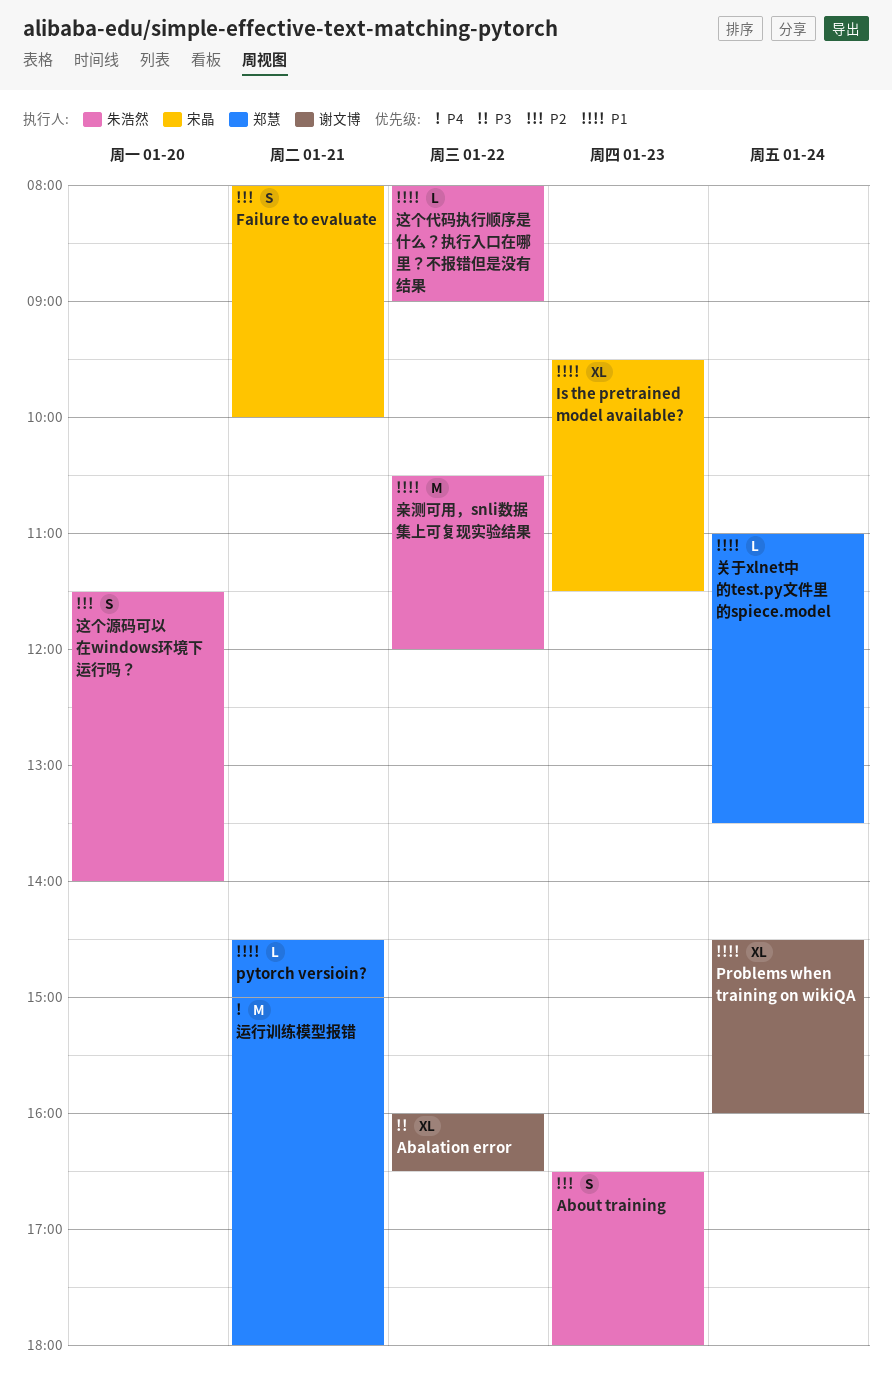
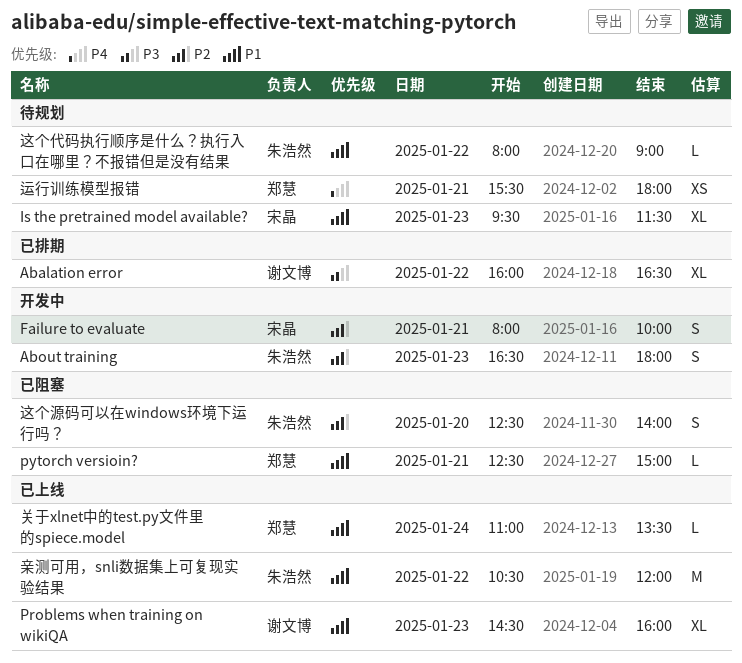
Problems when training on wikiQA, day: Jan 24 -> Jan 23
pytorch versioin?, begins: 14:30 -> 12:30
运行训练模型报错, estimate: M -> XS
运行训练模型报错, begins: 15:00 -> 15:30
这个源码可以在windows环境下运行吗？, begins: 11:30 -> 12:30

